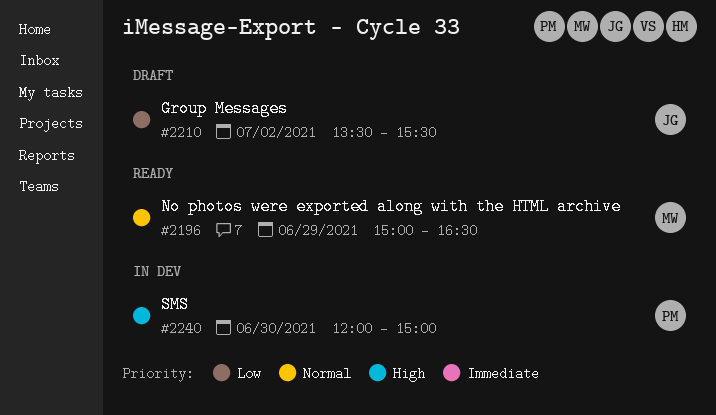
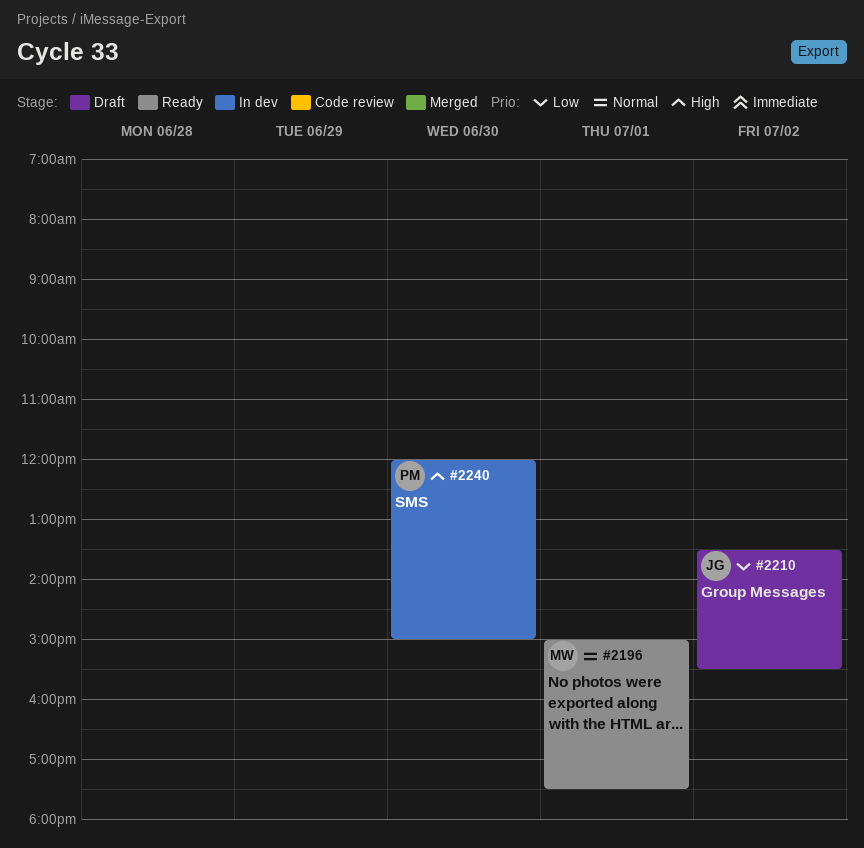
#2196, day: Jun 29 -> Jul 1
#2196, ends: 16:30 -> 17:30

